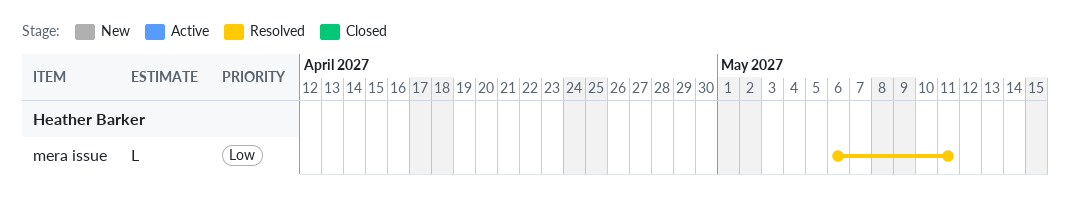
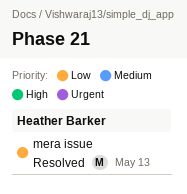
mera issue, estimate: L -> M
mera issue, due: May 11 -> May 13

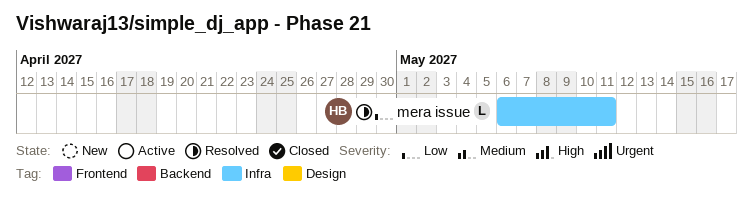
mera issue, estimate: M -> L
mera issue, due: May 13 -> May 11

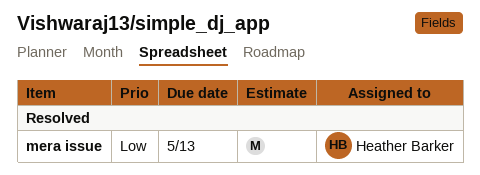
mera issue, estimate: L -> M
mera issue, due: May 11 -> May 13

